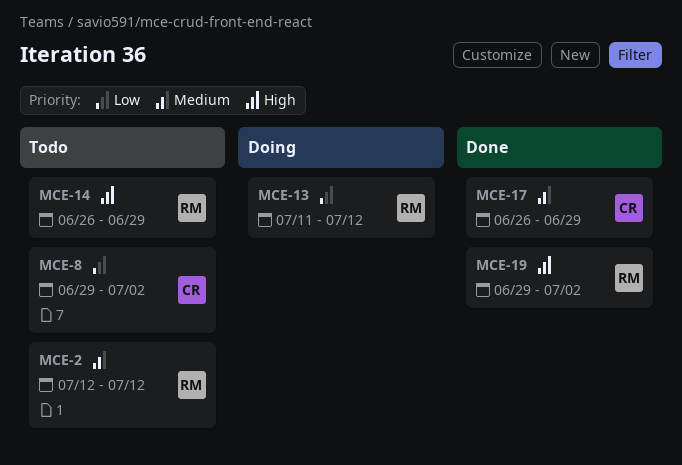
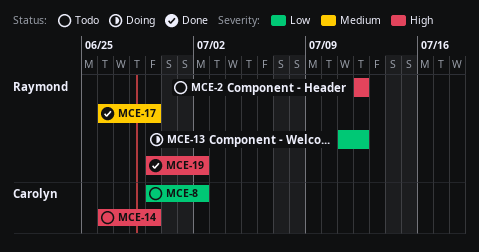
MCE-2, priority: Medium -> High
MCE-14, owner: Raymond -> Carolyn
MCE-17, owner: Carolyn -> Raymond

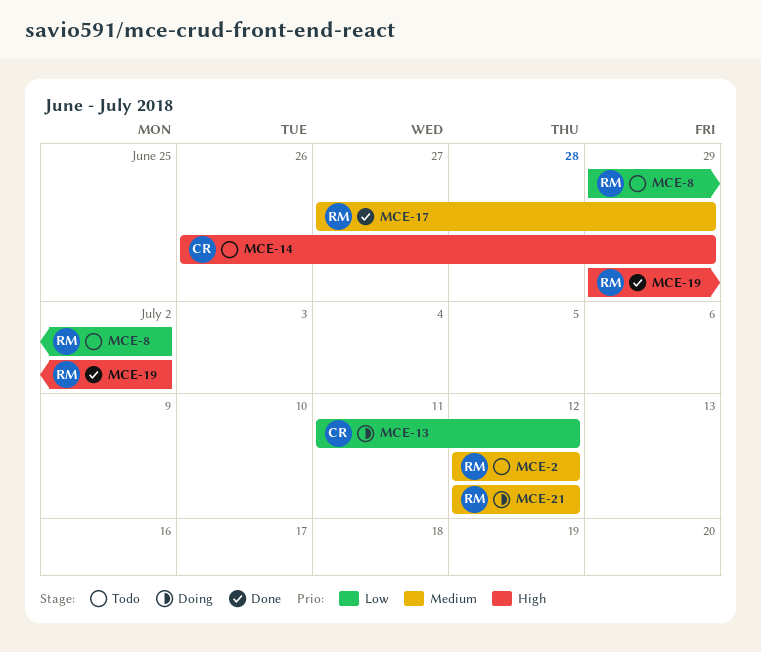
MCE-2, priority: High -> Medium
MCE-8, owner: Carolyn -> Raymond
MCE-13, owner: Raymond -> Carolyn
MCE-17, start: Jun 26 -> Jun 27
MCE-21: none -> present

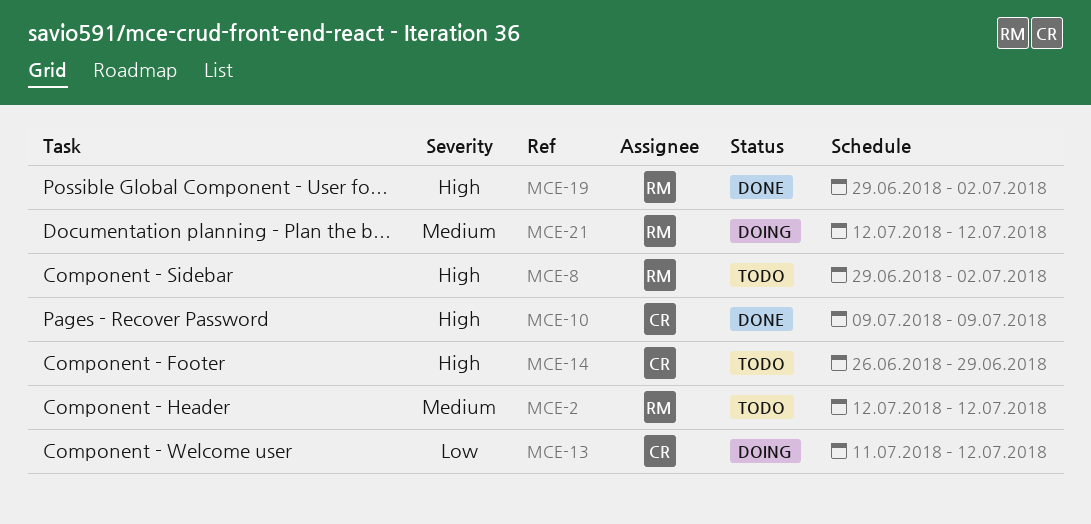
MCE-8, priority: Low -> High
MCE-10: none -> present
MCE-17: present -> none

